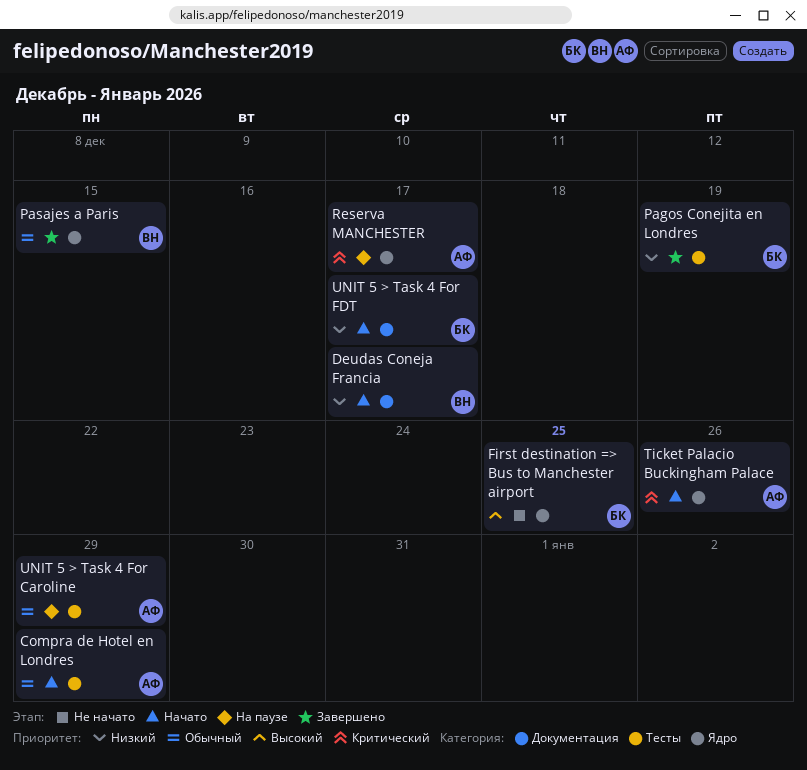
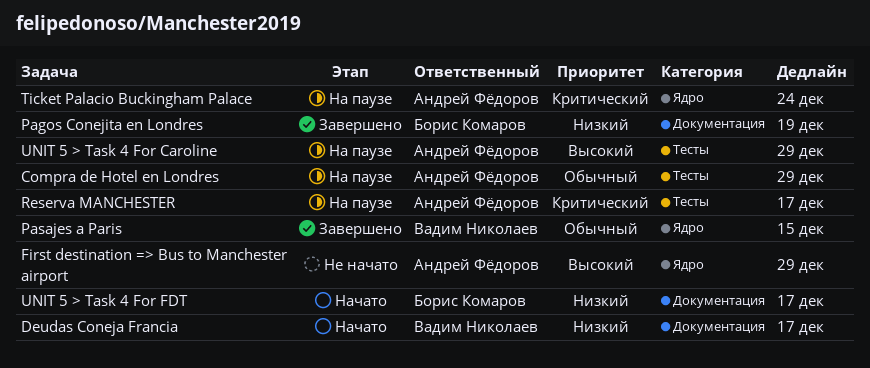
Compra de Hotel en Londres, status: Начато -> На паузе
First destination => Bus to Manchester airport, owner: Борис Комаров -> Андрей Фёдоров
First destination => Bus to Manchester airport, due: Dec 25 -> Dec 29
Pagos Conejita en Londres, label: Тесты -> Документация
Reserva MANCHESTER, label: Ядро -> Тесты
Ticket Palacio Buckingham Palace, status: Начато -> На паузе
Ticket Palacio Buckingham Palace, due: Dec 26 -> Dec 24
UNIT 5 > Task 4 For Caroline, priority: Обычный -> Высокий

